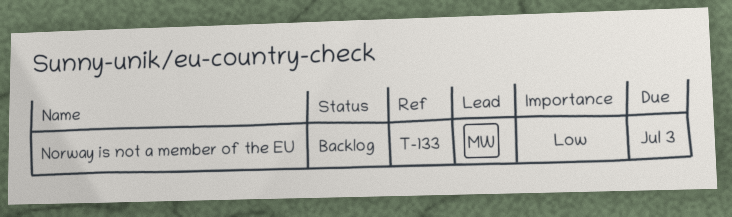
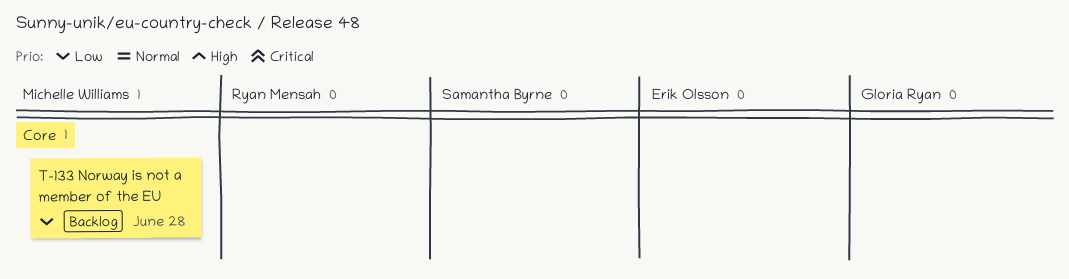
T-133, due: Jul 3 -> Jun 28

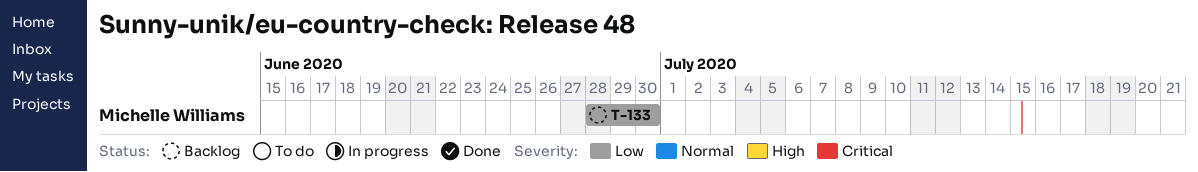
T-133, due: Jun 28 -> Jun 30

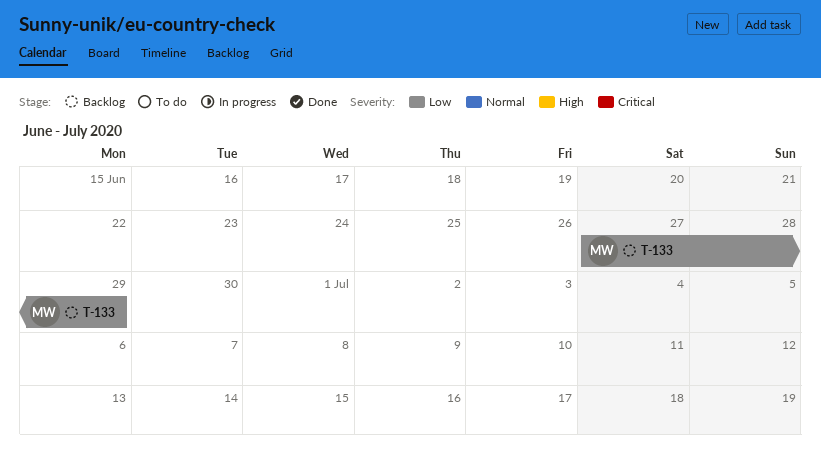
T-133, start: Jun 28 -> Jun 27
T-133, due: Jun 30 -> Jun 29

